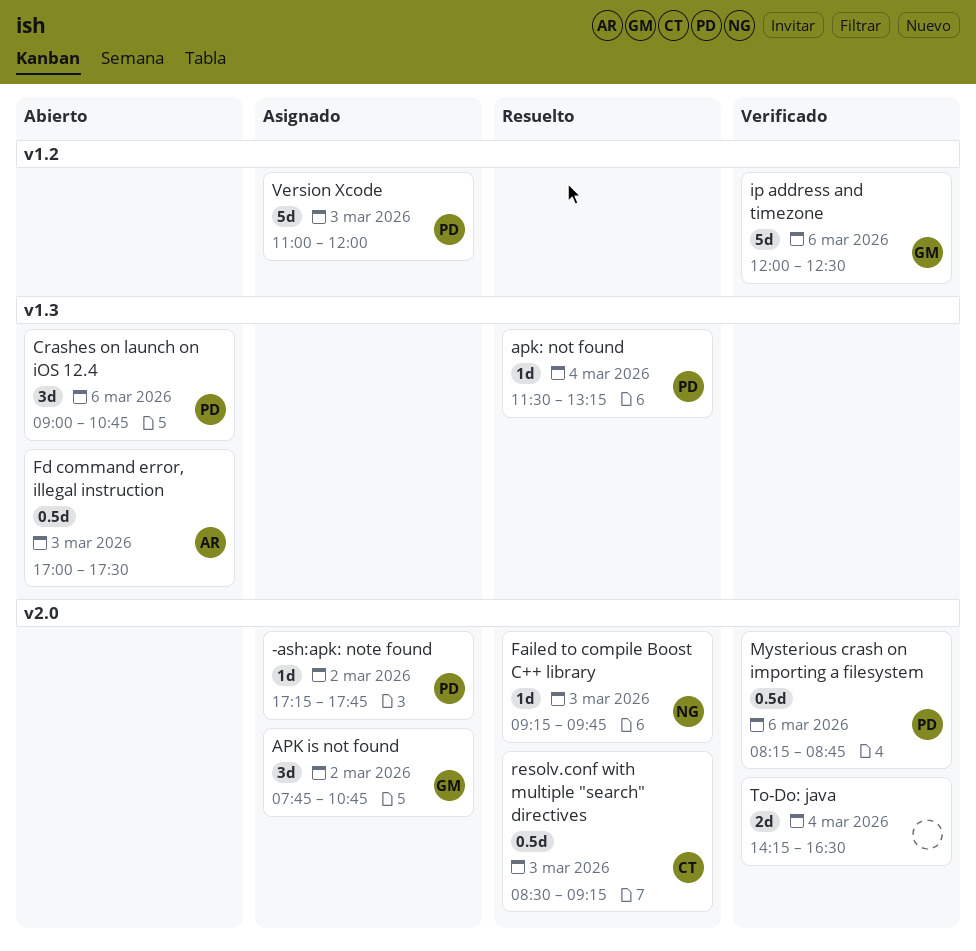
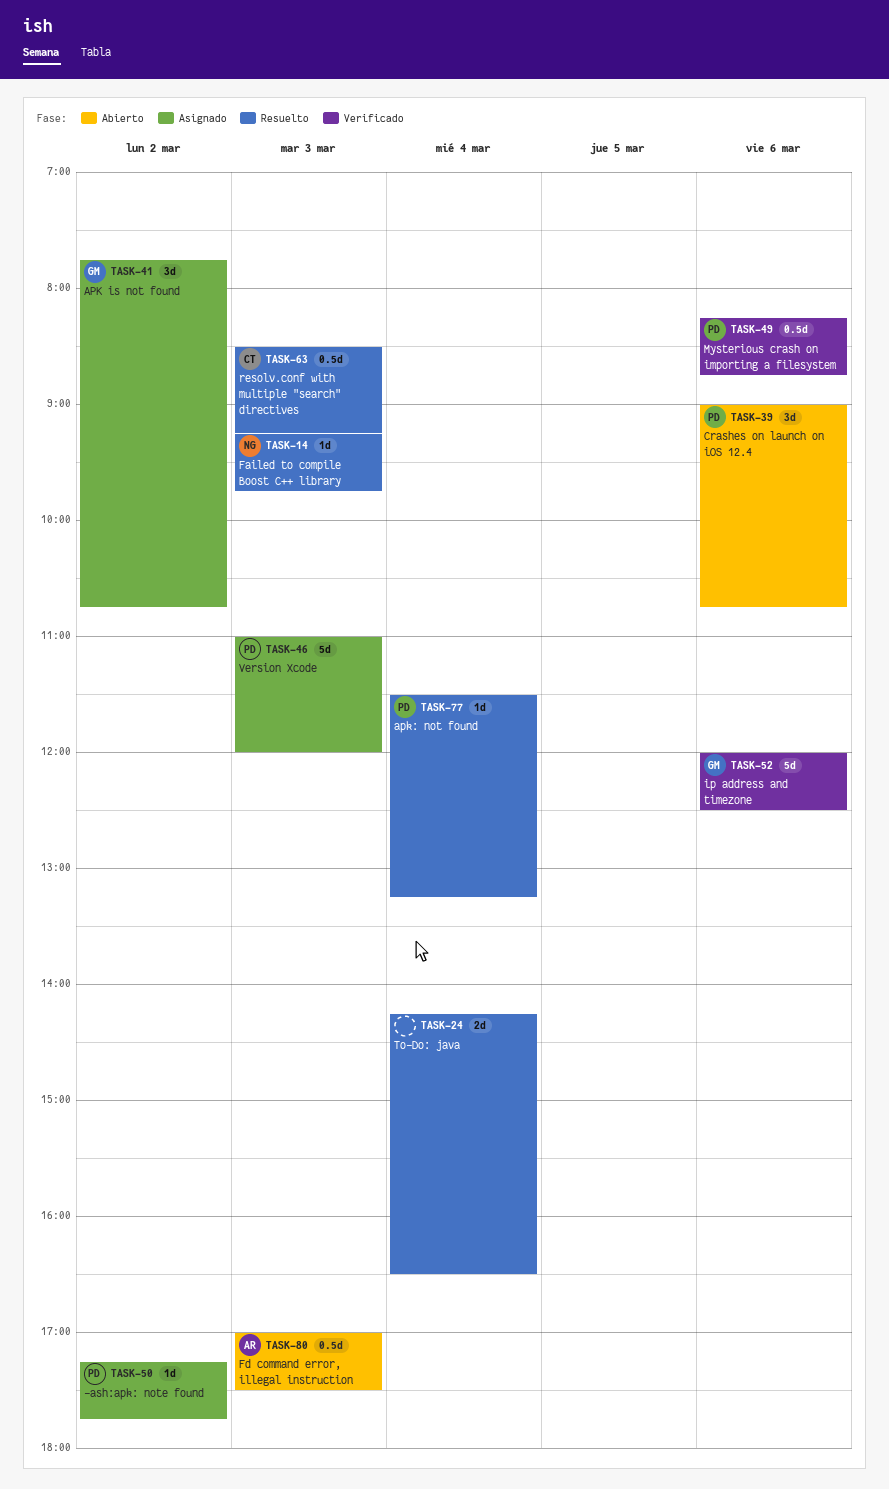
To-Do: java, status: Verificado -> Resuelto

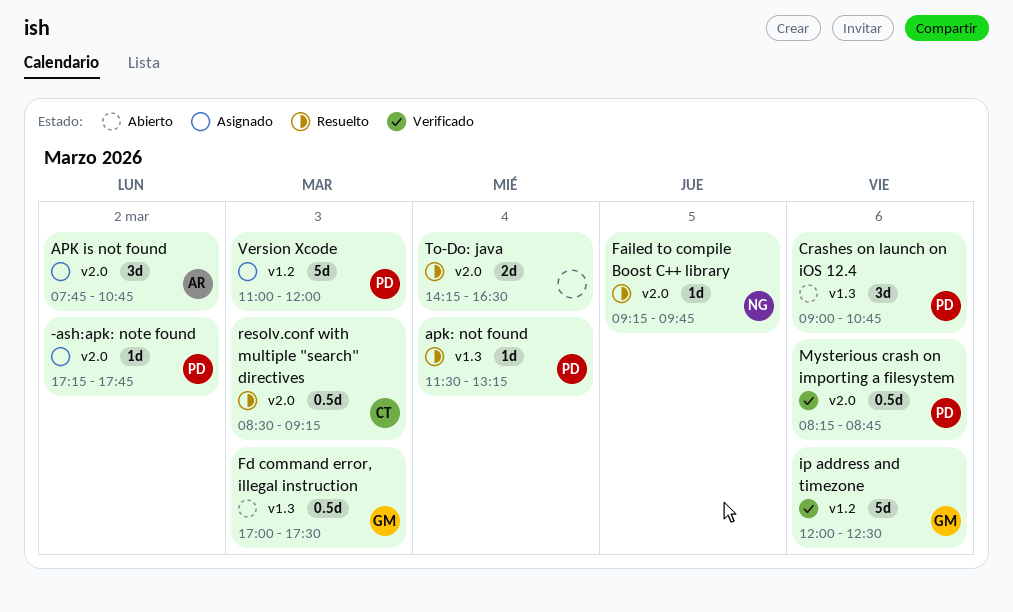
APK is not found, owner: GM -> AR
Failed to compile Boost C++ library, day: Mar 3 -> Mar 5
Fd command error, illegal instruction, owner: AR -> GM

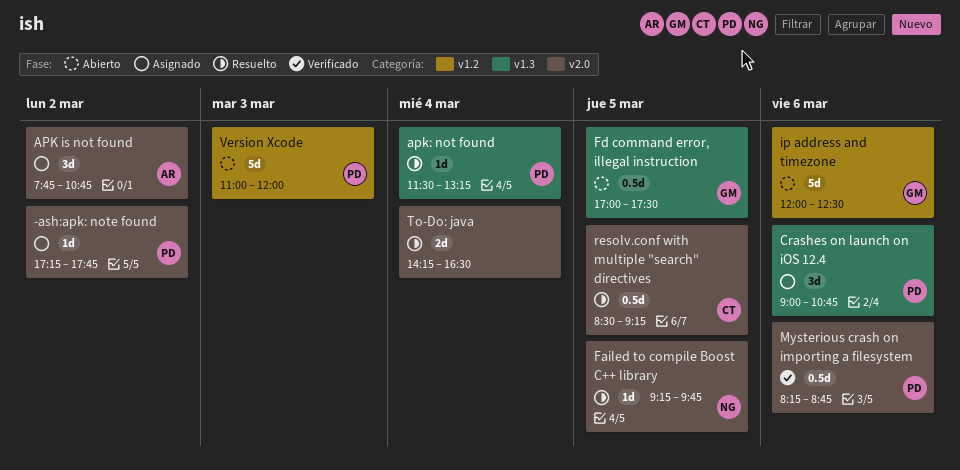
Crashes on launch on iOS 12.4, status: Abierto -> Asignado
Fd command error, illegal instruction, day: Mar 3 -> Mar 5
ip address and timezone, status: Verificado -> Abierto
resolv.conf with multiple "search" directives, day: Mar 3 -> Mar 5
Version Xcode, status: Asignado -> Abierto

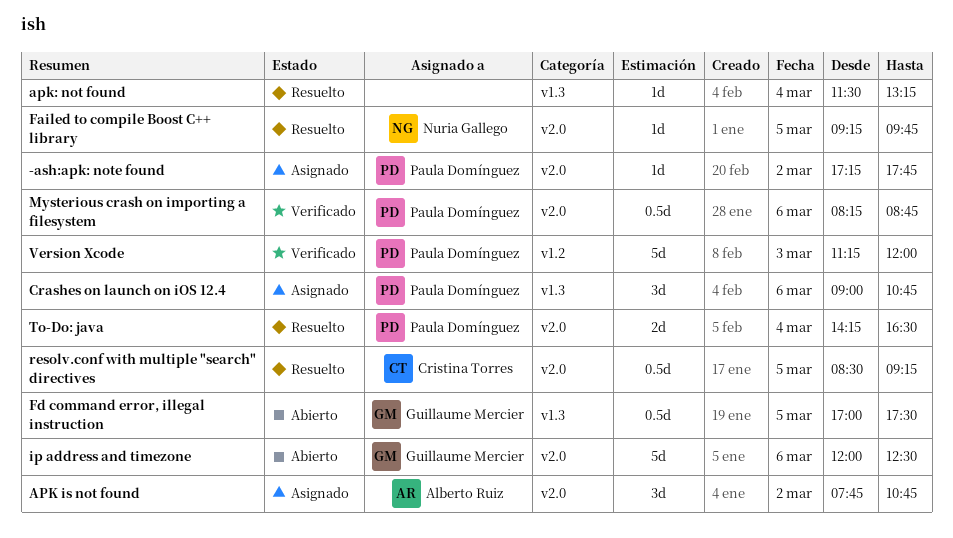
apk: not found, owner: Paula Domínguez -> none
ip address and timezone, label: v1.2 -> v2.0
To-Do: java, owner: none -> Paula Domínguez
Version Xcode, status: Abierto -> Verificado
Version Xcode, begins: 11:00 -> 11:15

